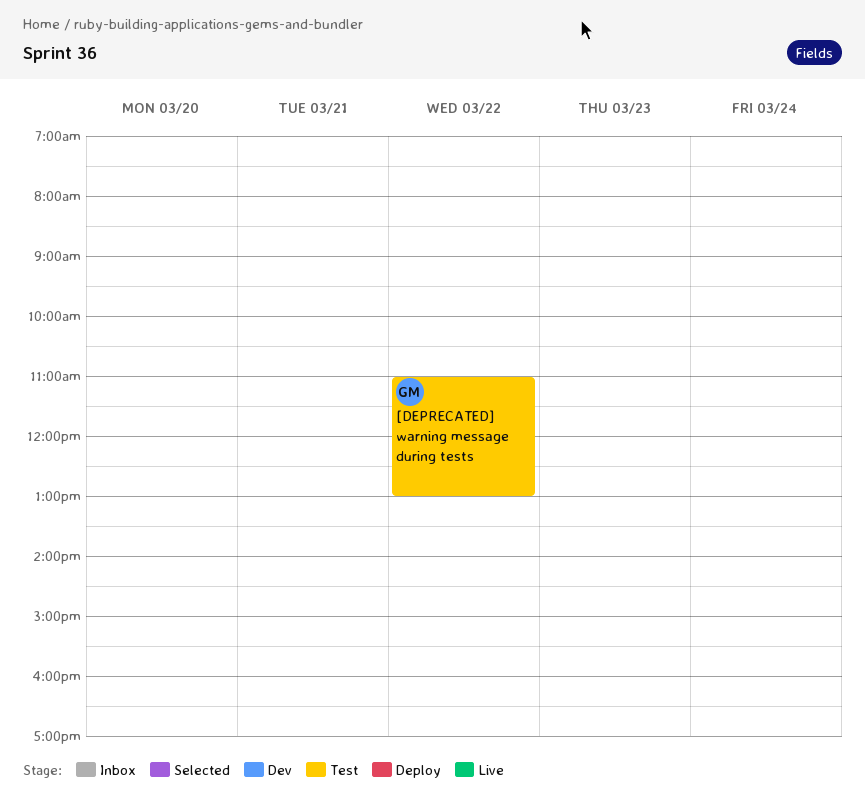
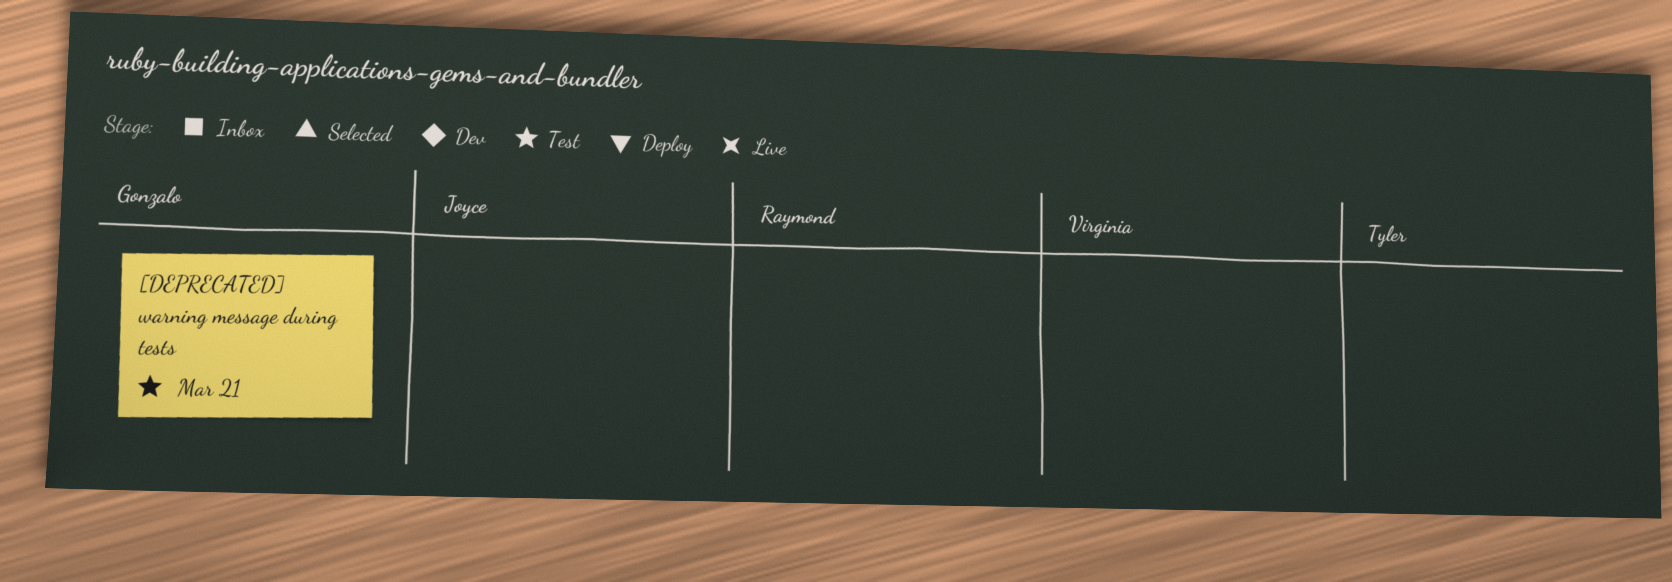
[DEPRECATED] warning message during tests, day: Mar 22 -> Mar 21

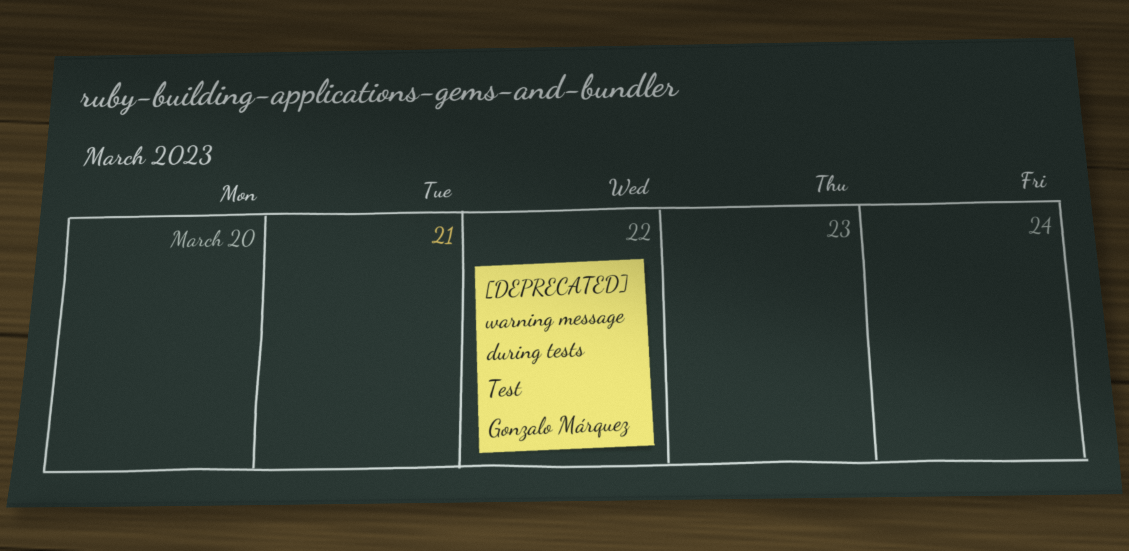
[DEPRECATED] warning message during tests, day: Mar 21 -> Mar 22

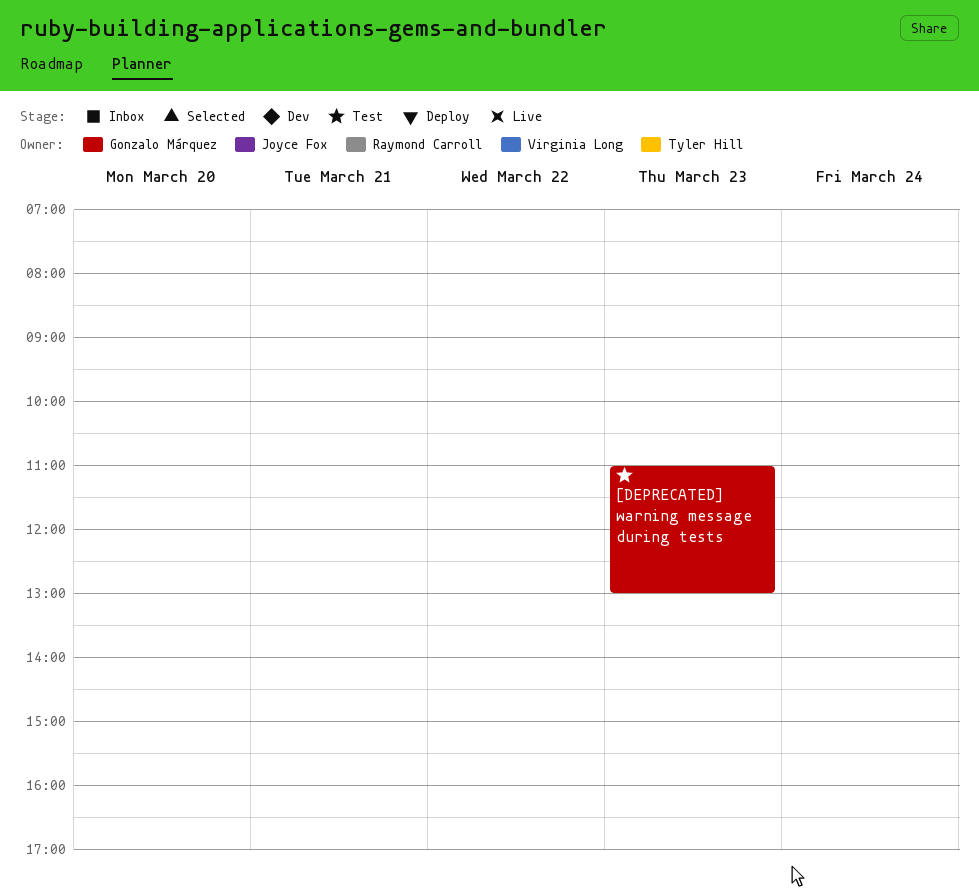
[DEPRECATED] warning message during tests, day: Mar 22 -> Mar 23

